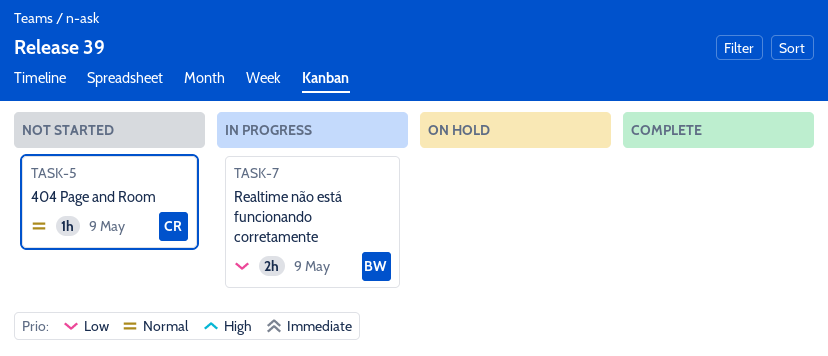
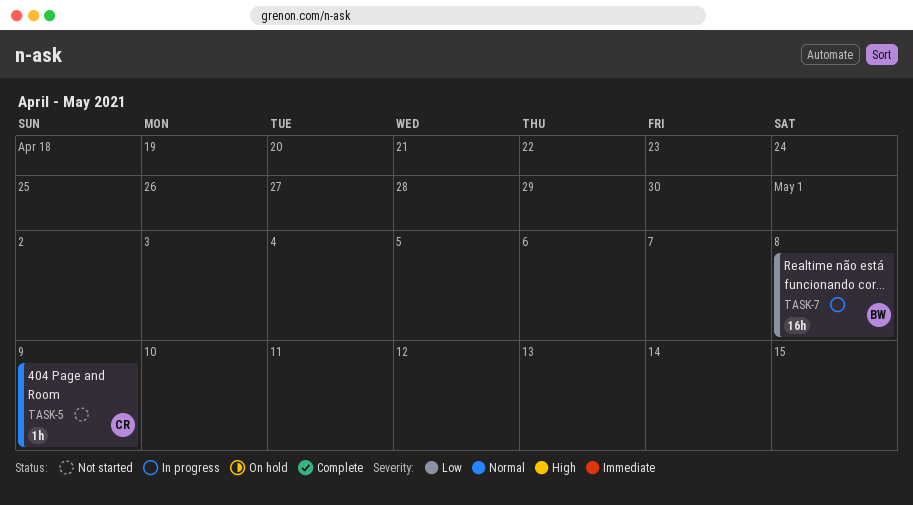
TASK-7, estimate: 2h -> 16h
TASK-7, due: May 9 -> May 8

